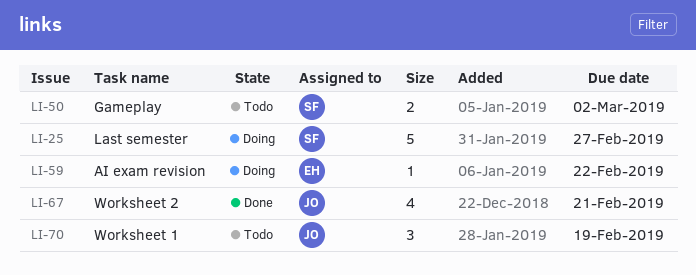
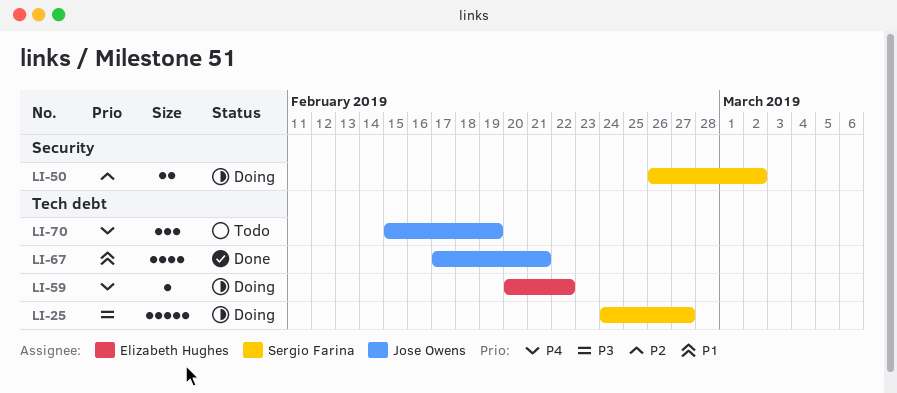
LI-50, status: Todo -> Doing

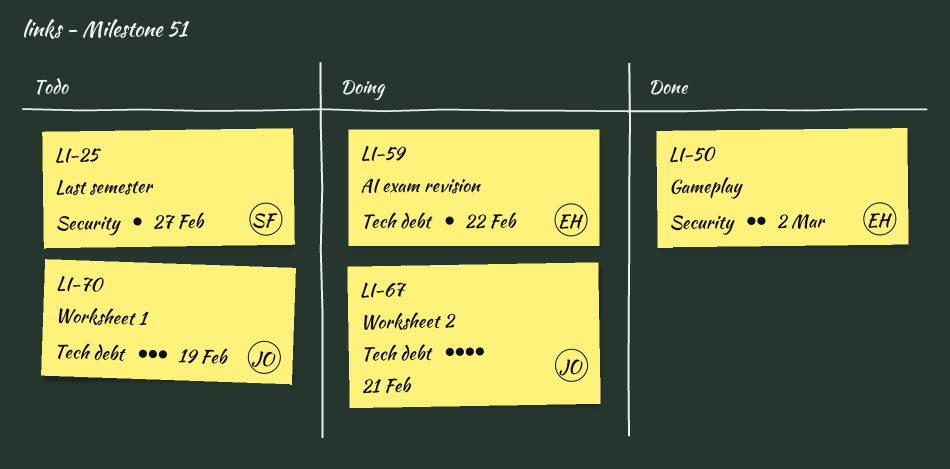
LI-25, status: Doing -> Todo
LI-25, label: Tech debt -> Security
LI-25, estimate: 5 -> 1
LI-50, status: Doing -> Done
LI-50, owner: Sergio Farina -> Elizabeth Hughes
LI-67, status: Done -> Doing

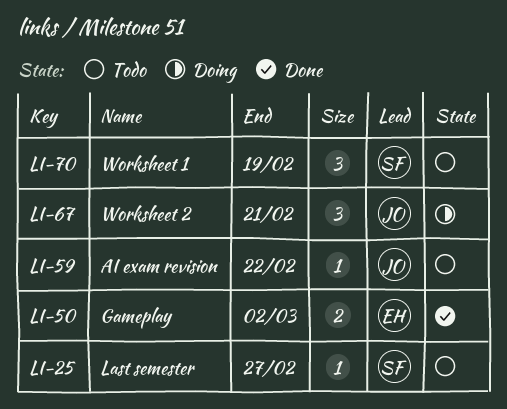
LI-59, status: Doing -> Todo
LI-59, owner: EH -> JO
LI-67, estimate: 4 -> 3
LI-70, owner: JO -> SF

